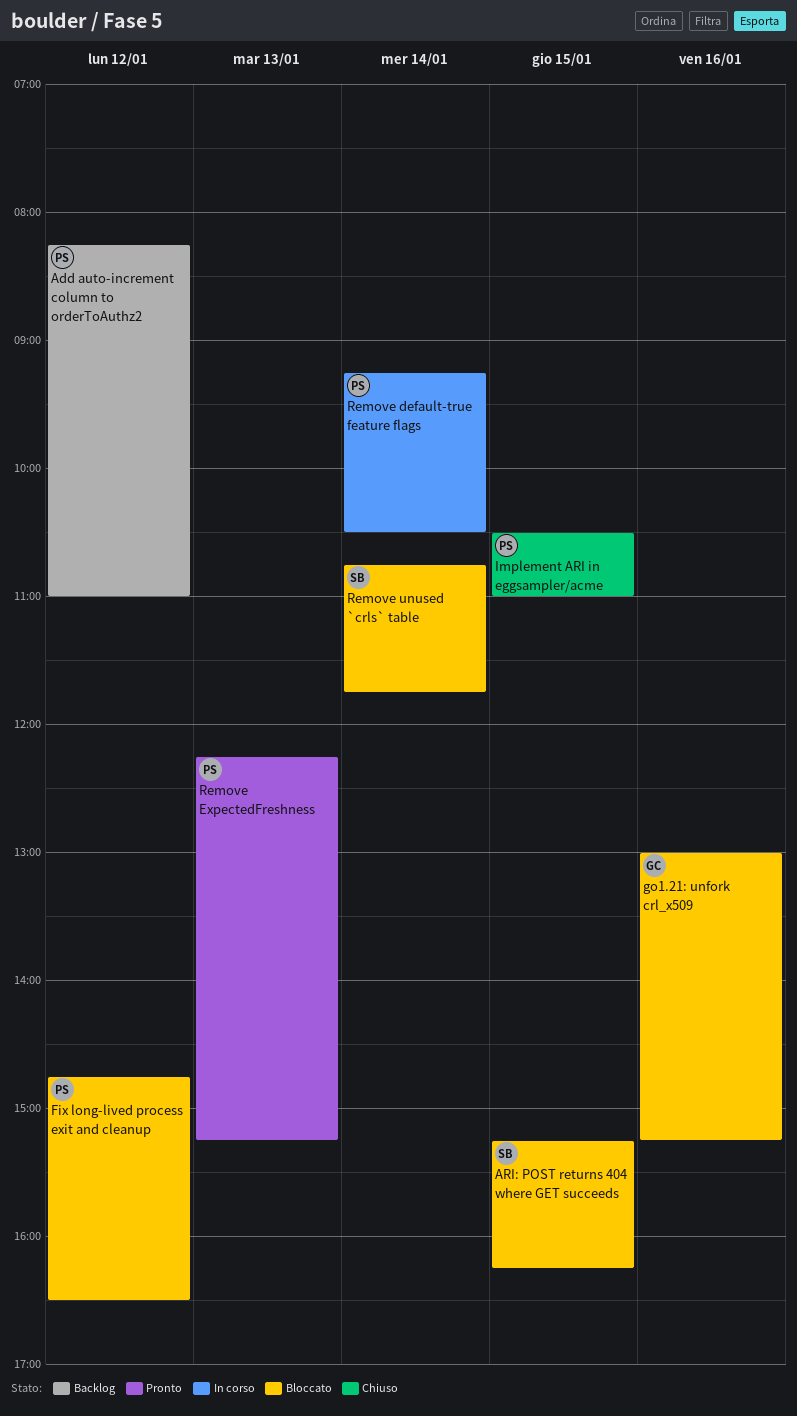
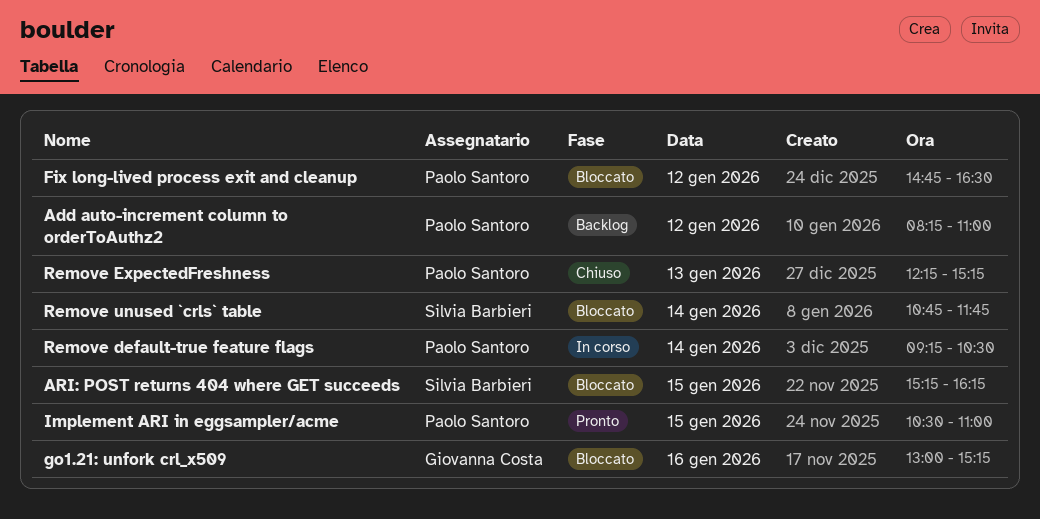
Implement ARI in eggsampler/acme, status: Chiuso -> Pronto
Remove ExpectedFreshness, status: Pronto -> Chiuso

